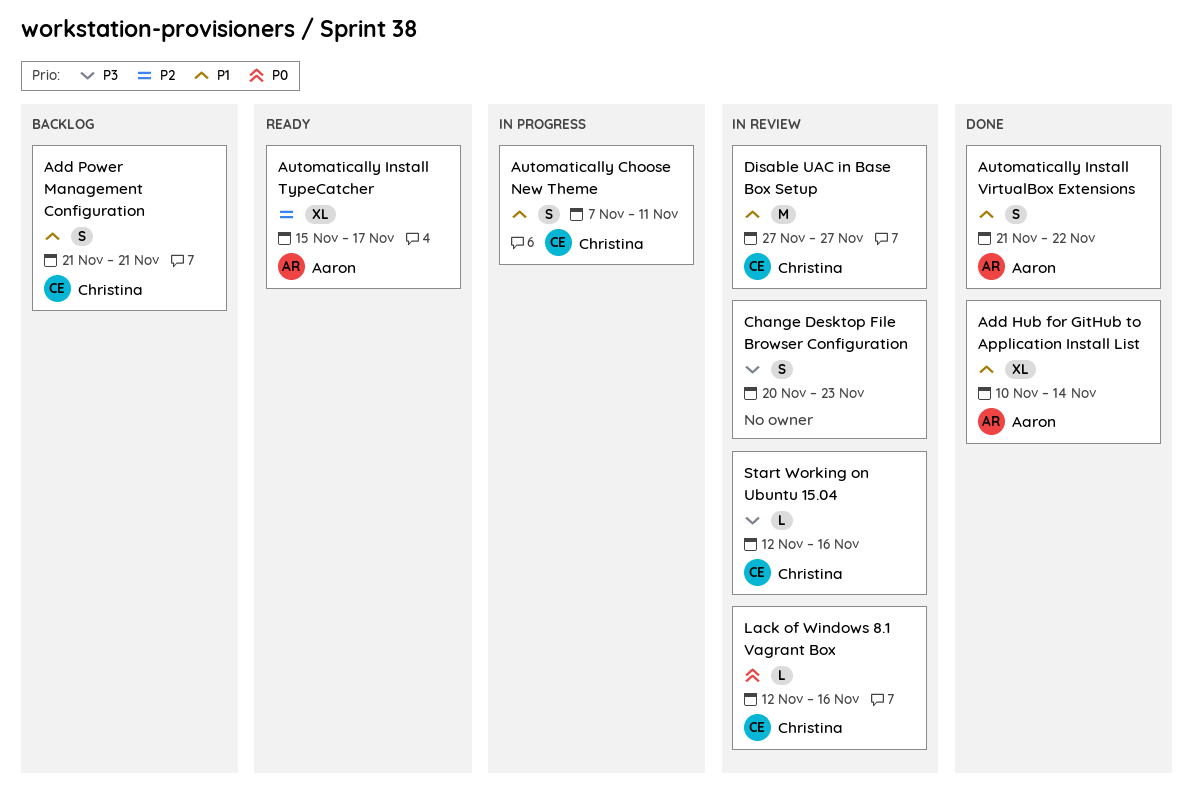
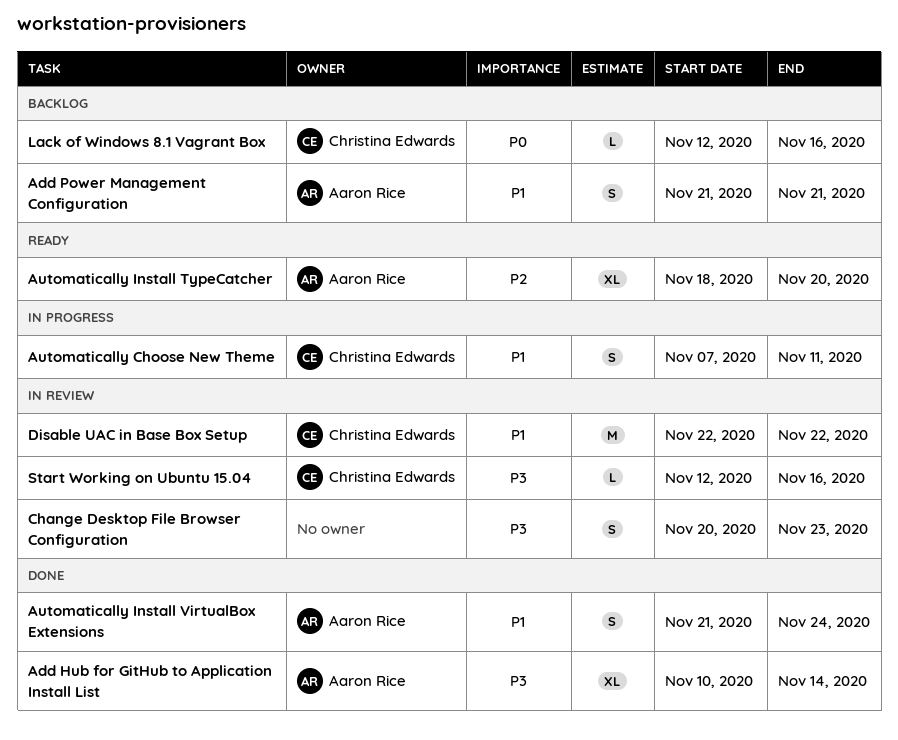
Add Hub for GitHub to Application Install List, priority: P1 -> P3
Add Power Management Configuration, owner: Christina Edwards -> Aaron Rice
Automatically Install TypeCatcher, start: Nov 15 -> Nov 18
Automatically Install TypeCatcher, due: Nov 17 -> Nov 20
Automatically Install VirtualBox Extensions, due: Nov 22 -> Nov 24
Disable UAC in Base Box Setup, start: Nov 27 -> Nov 22
Disable UAC in Base Box Setup, due: Nov 27 -> Nov 22
Lack of Windows 8.1 Vagrant Box, status: In review -> Backlog

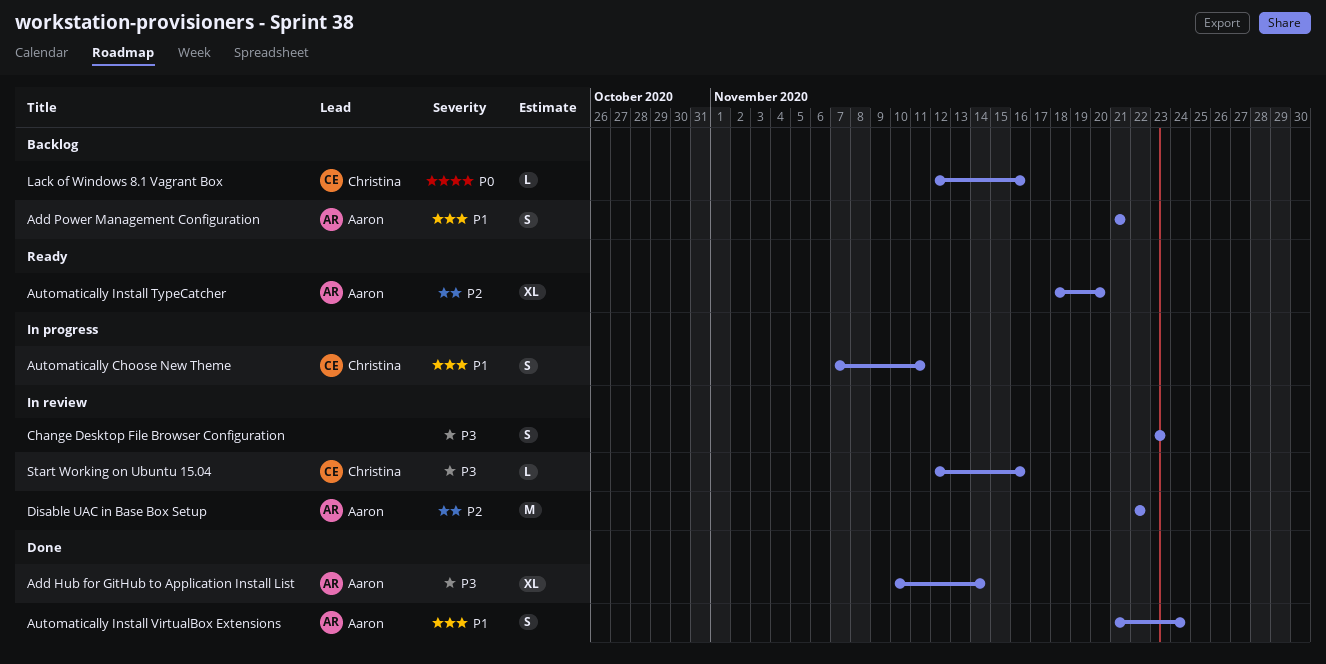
Change Desktop File Browser Configuration, start: Nov 20 -> Nov 23
Disable UAC in Base Box Setup, owner: Christina Edwards -> Aaron Rice
Disable UAC in Base Box Setup, priority: P1 -> P2

